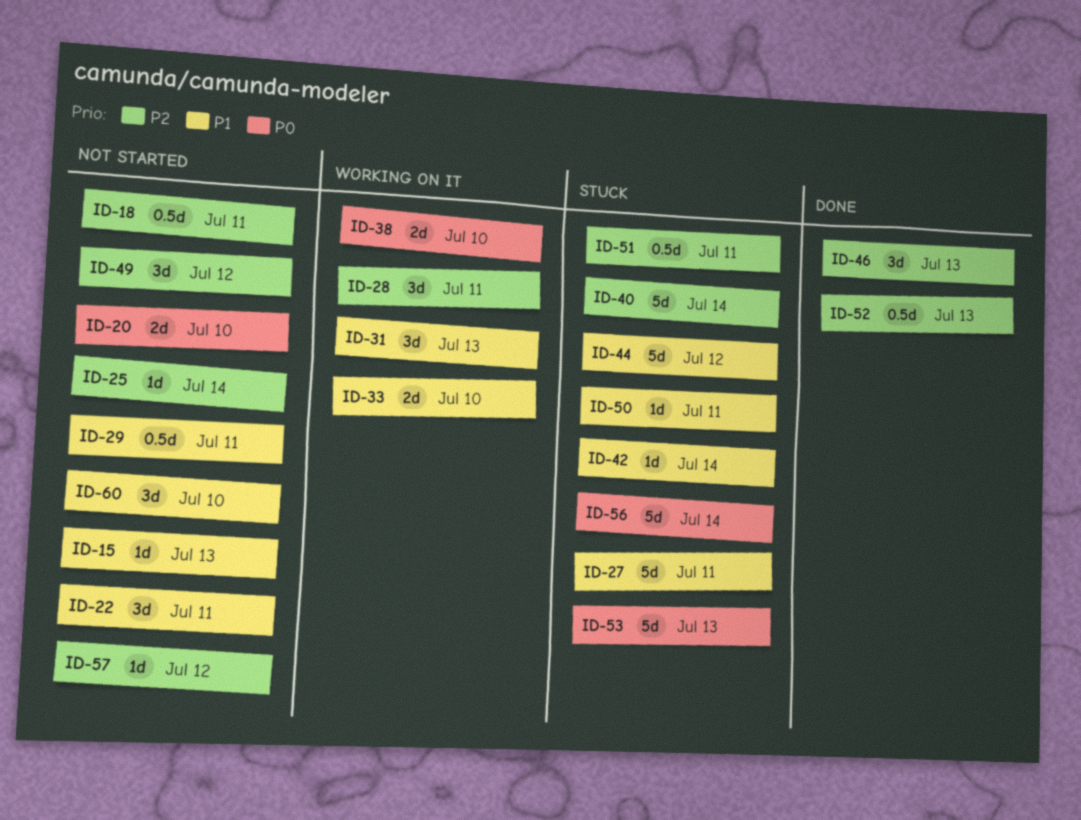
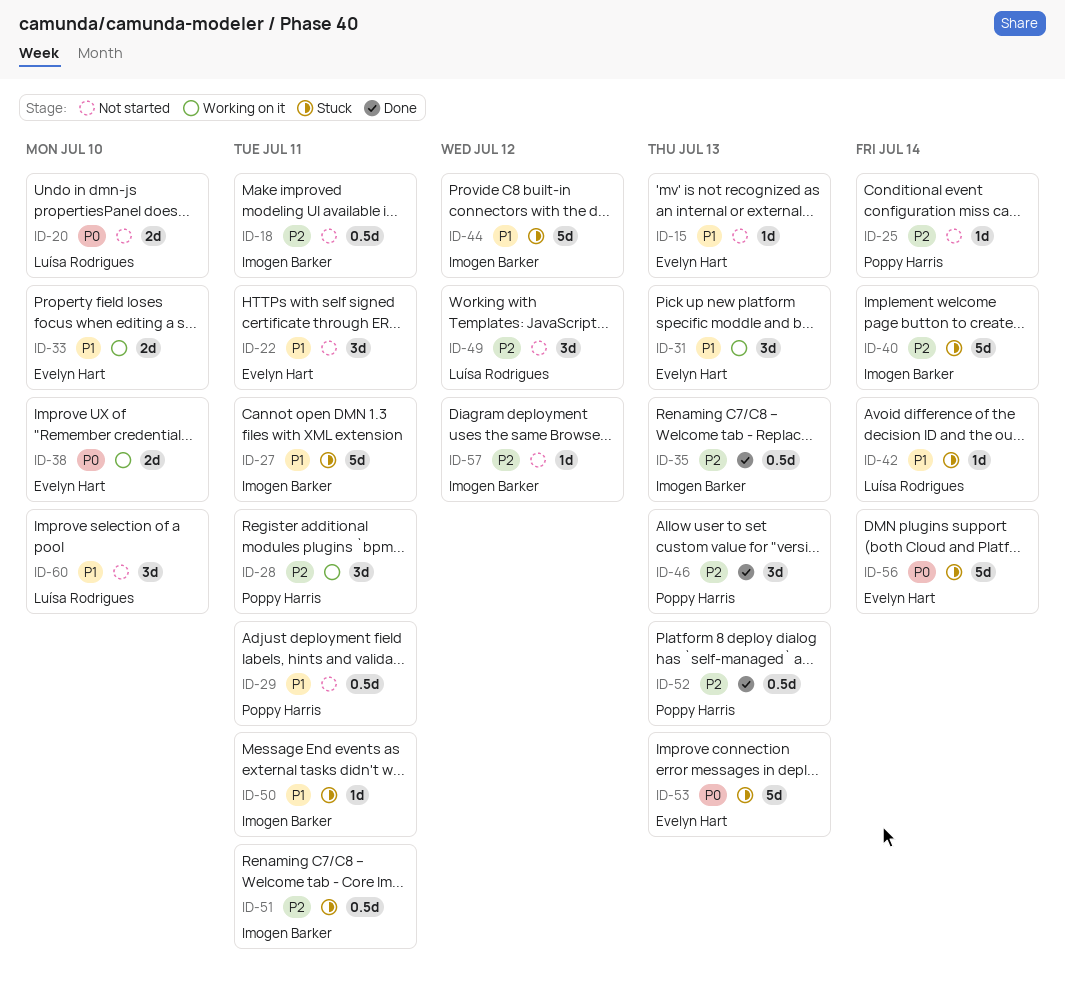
ID-35: none -> present

